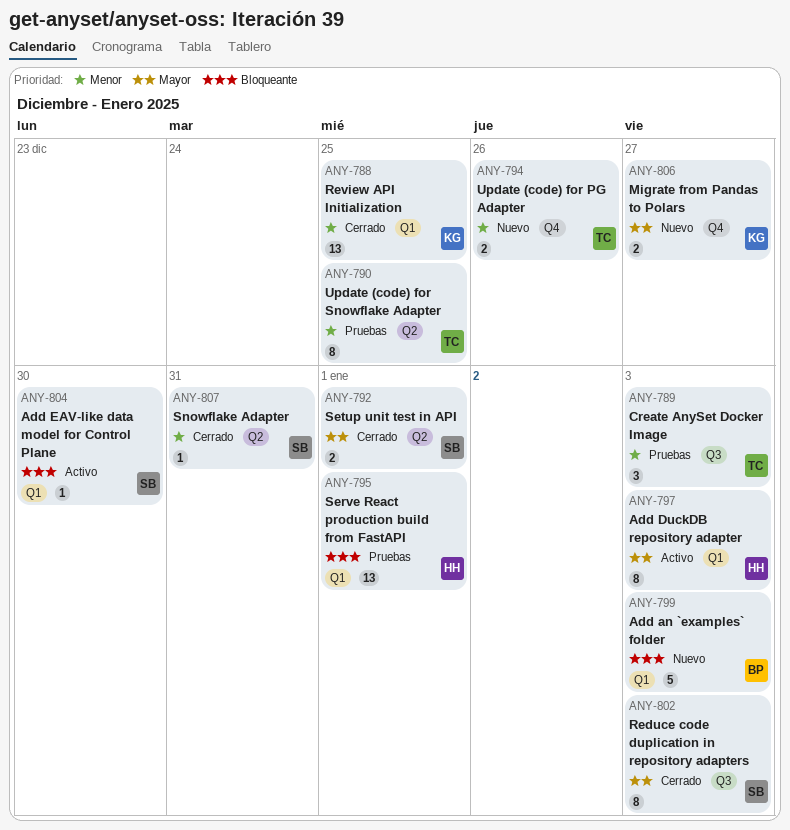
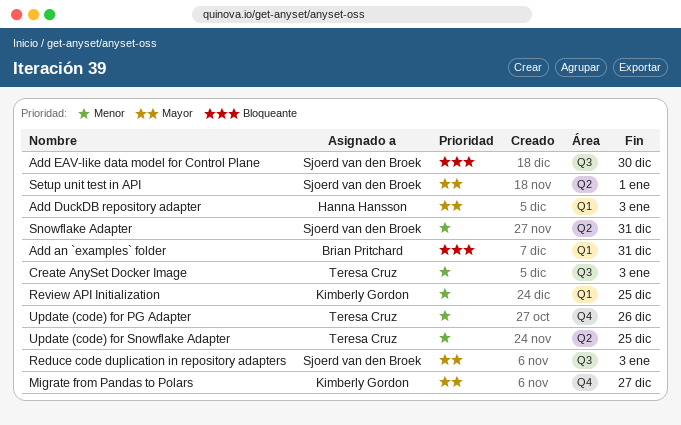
Add an `examples` folder, due: Jan 3 -> Dec 31
Add EAV-like data model for Control Plane, label: Q1 -> Q3
Serve React production build from FastAPI: present -> none

